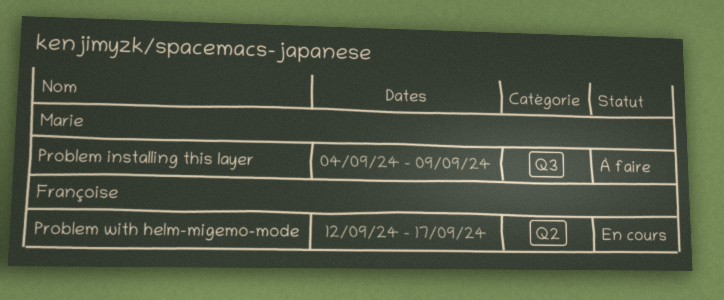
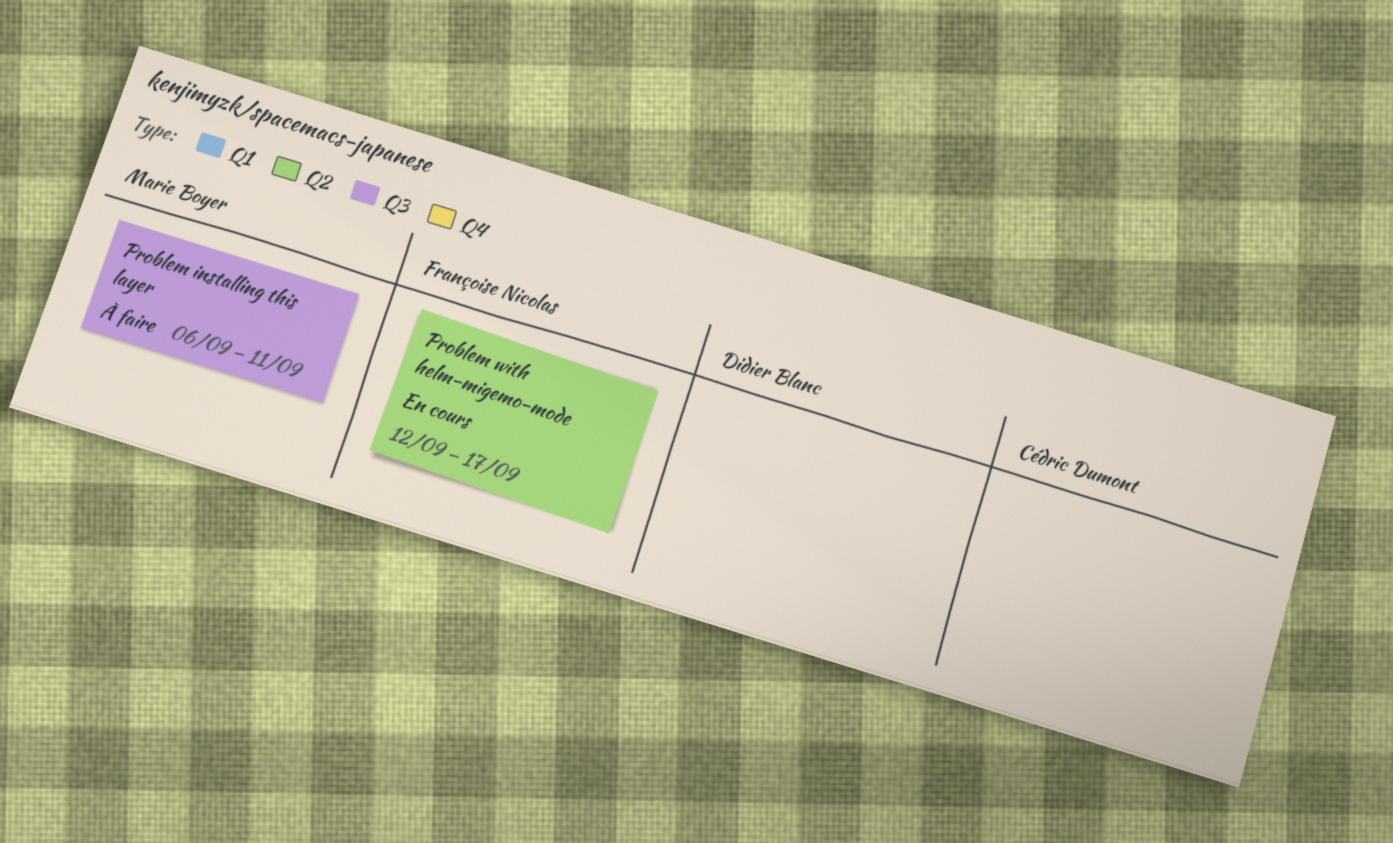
Problem installing this layer, start: Sep 4 -> Sep 6
Problem installing this layer, due: Sep 9 -> Sep 11

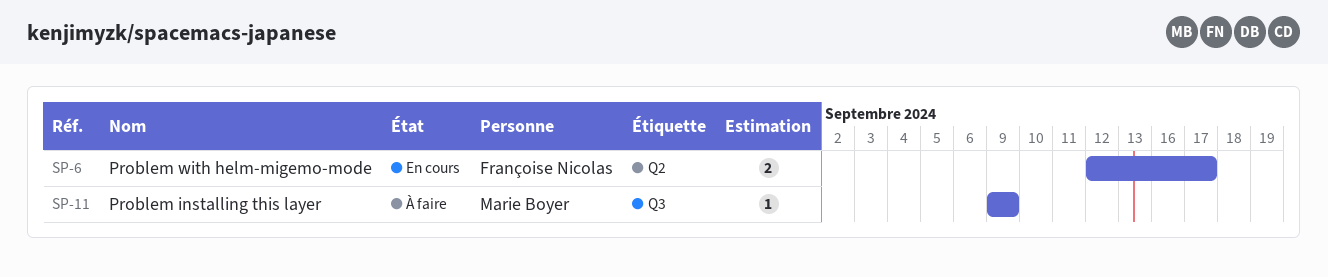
Problem installing this layer, start: Sep 6 -> Sep 9
Problem installing this layer, due: Sep 11 -> Sep 9

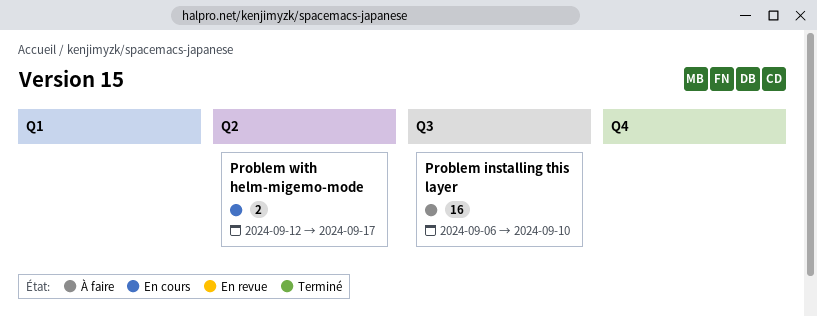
Problem installing this layer, estimate: 1 -> 16
Problem installing this layer, start: Sep 9 -> Sep 6
Problem installing this layer, due: Sep 9 -> Sep 10

